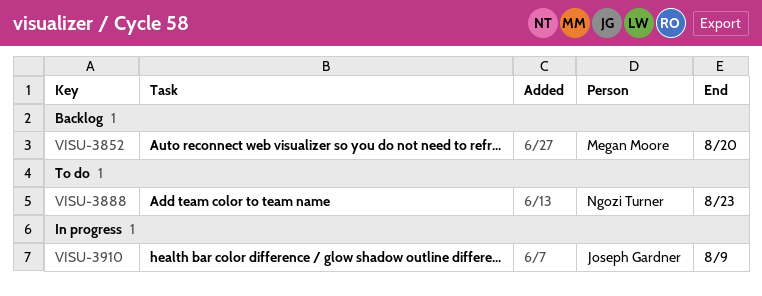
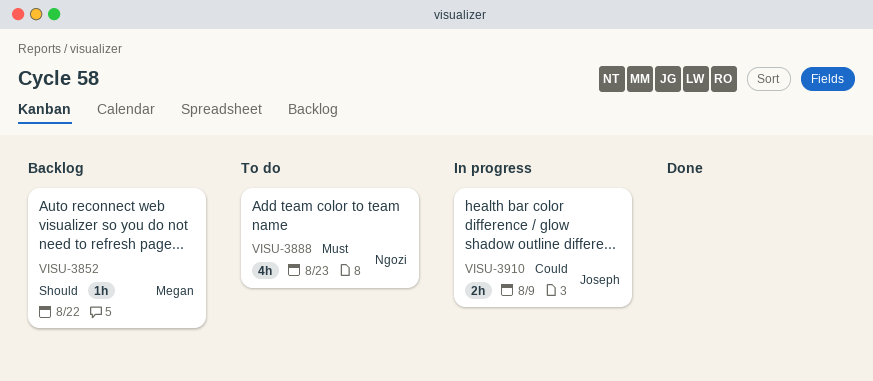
VISU-3852, due: Aug 20 -> Aug 22

